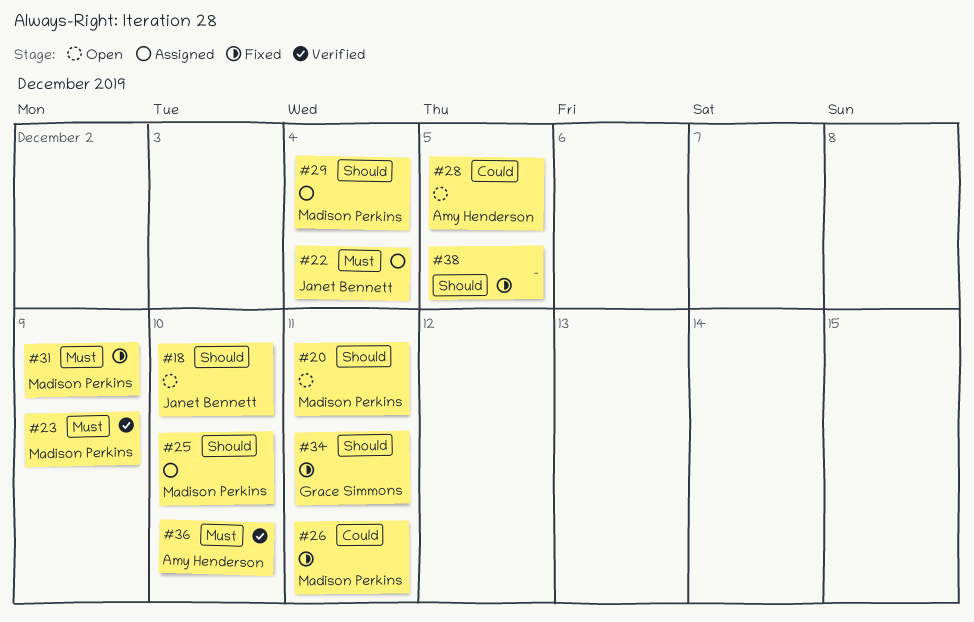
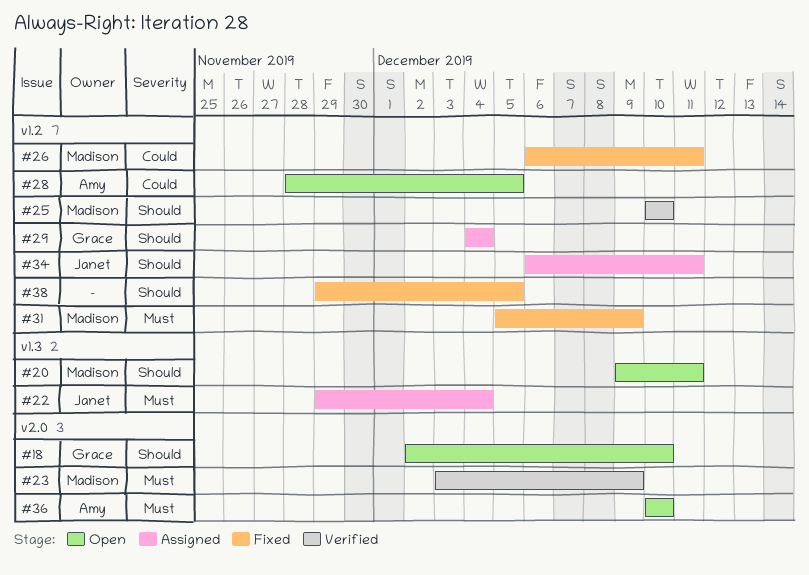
#18, owner: Janet Bennett -> Grace Simmons
#25, status: Assigned -> Verified
#29, owner: Madison Perkins -> Grace Simmons
#34, status: Fixed -> Assigned
#34, owner: Grace Simmons -> Janet Bennett
#36, status: Verified -> Open

